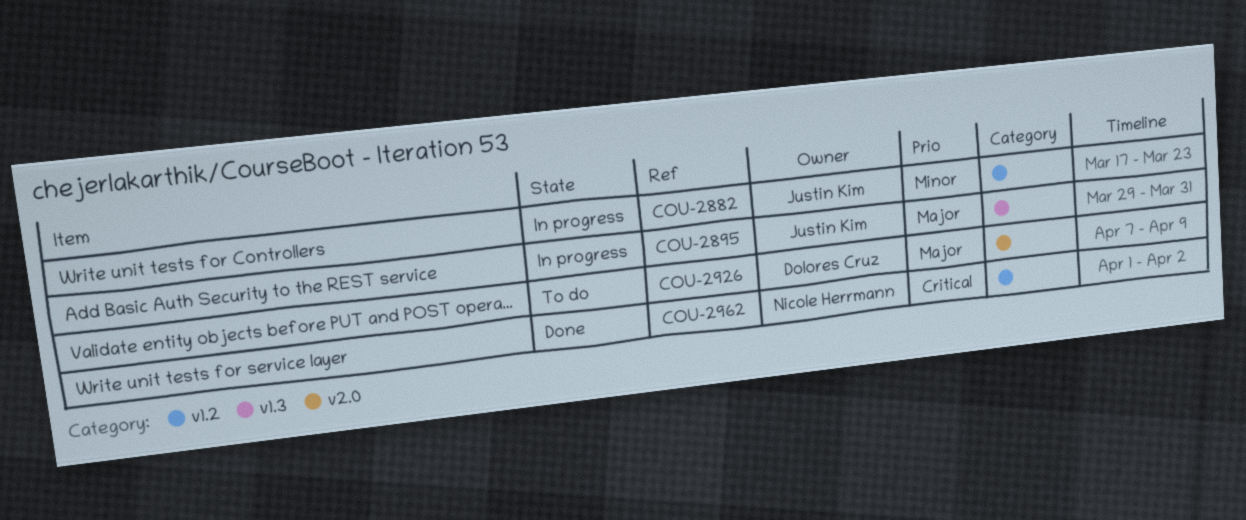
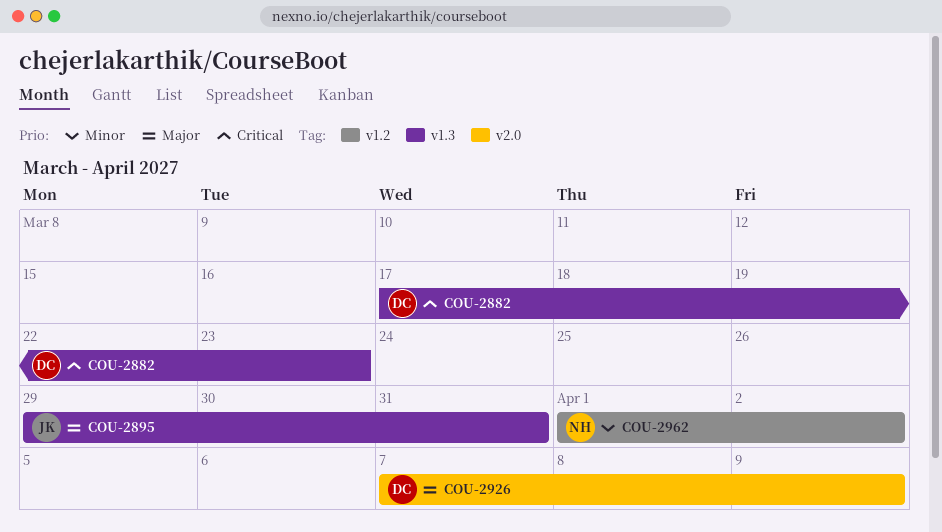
COU-2882, owner: Justin Kim -> Dolores Cruz
COU-2882, priority: Minor -> Critical
COU-2882, label: v1.2 -> v1.3
COU-2962, priority: Critical -> Minor

